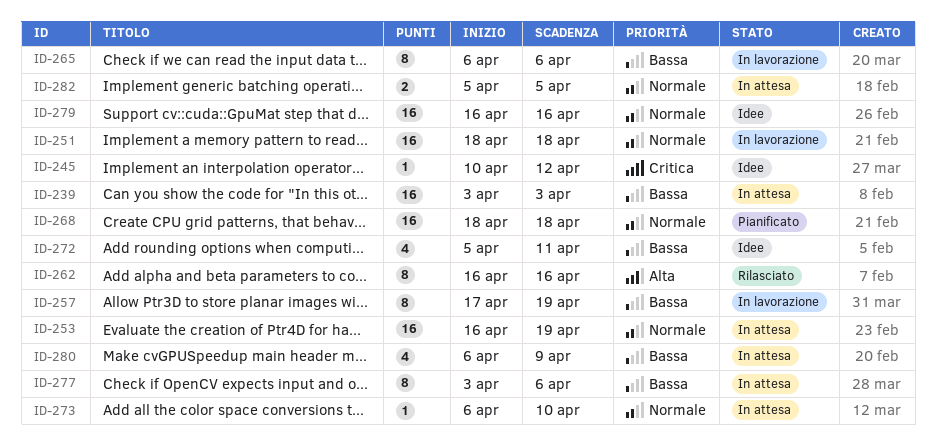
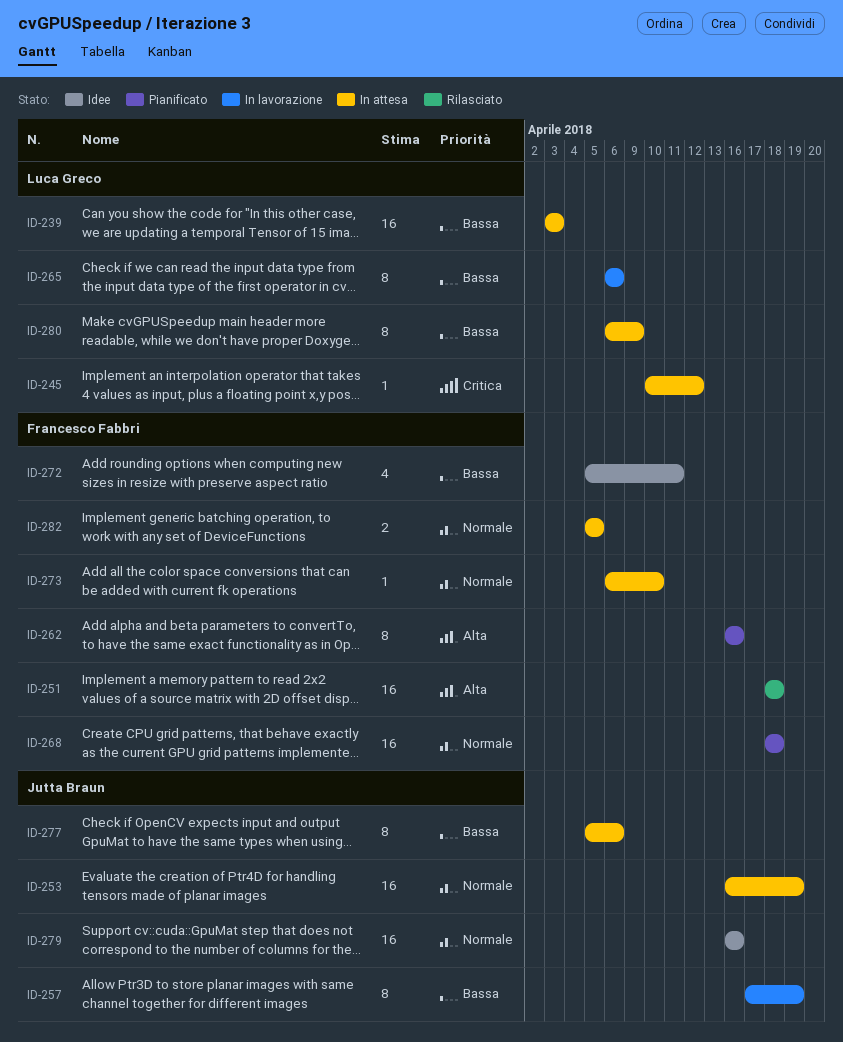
ID-245, status: Idee -> In attesa
ID-251, status: In lavorazione -> Rilasciato
ID-251, priority: Normale -> Alta
ID-262, status: Rilasciato -> Pianificato
ID-277, start: Apr 3 -> Apr 5
ID-280, estimate: 4 -> 8

